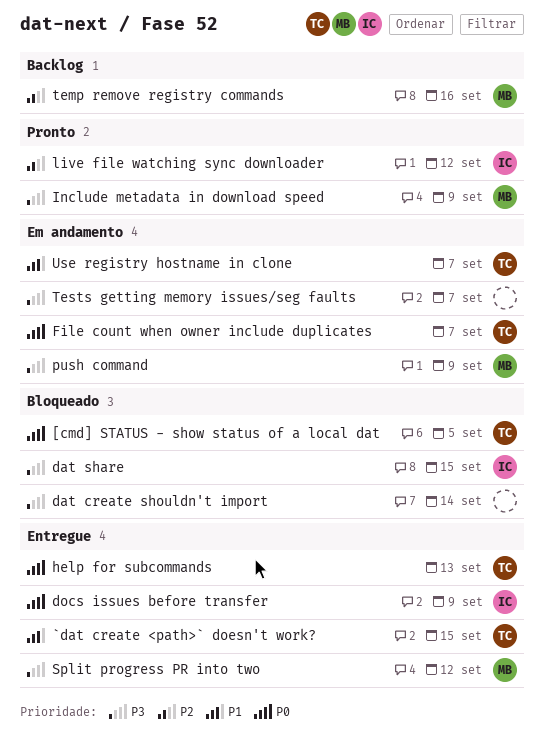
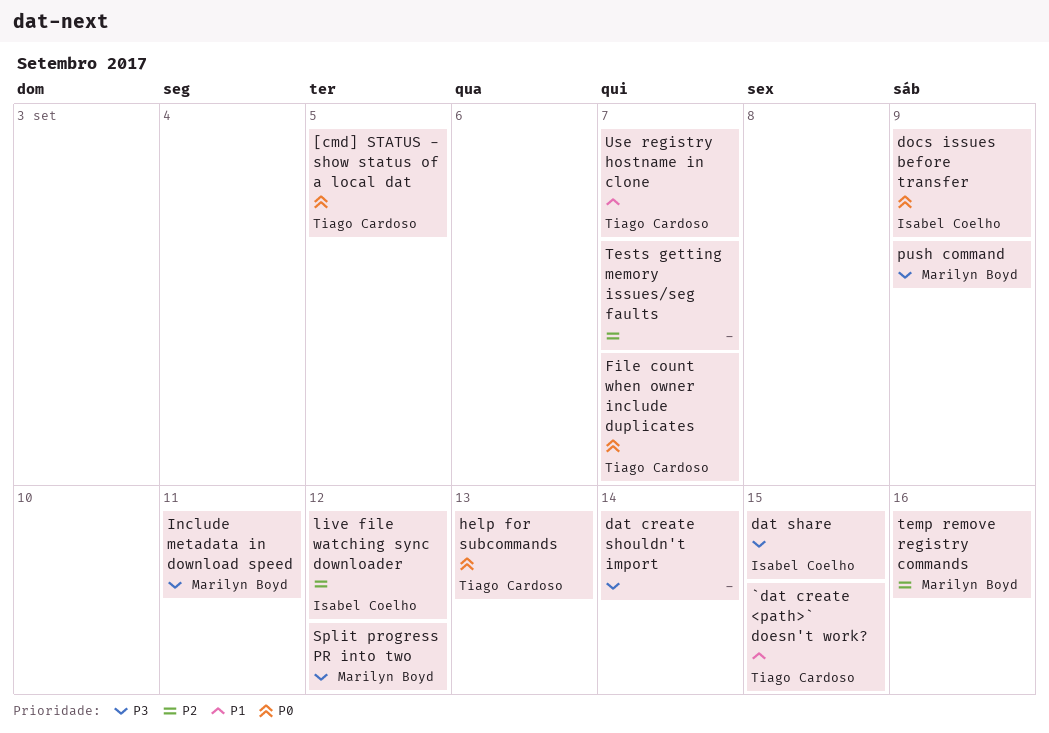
Include metadata in download speed, due: Sep 9 -> Sep 11
Tests getting memory issues/seg faults, priority: P3 -> P2

